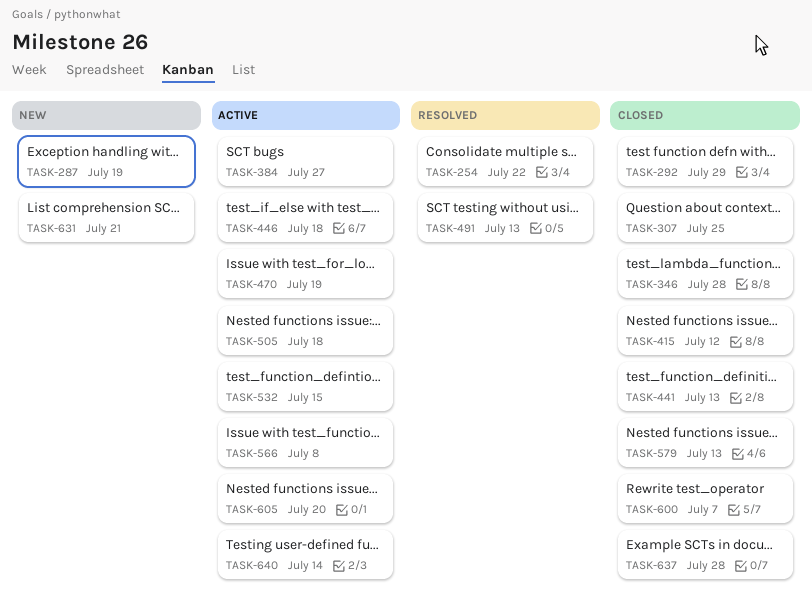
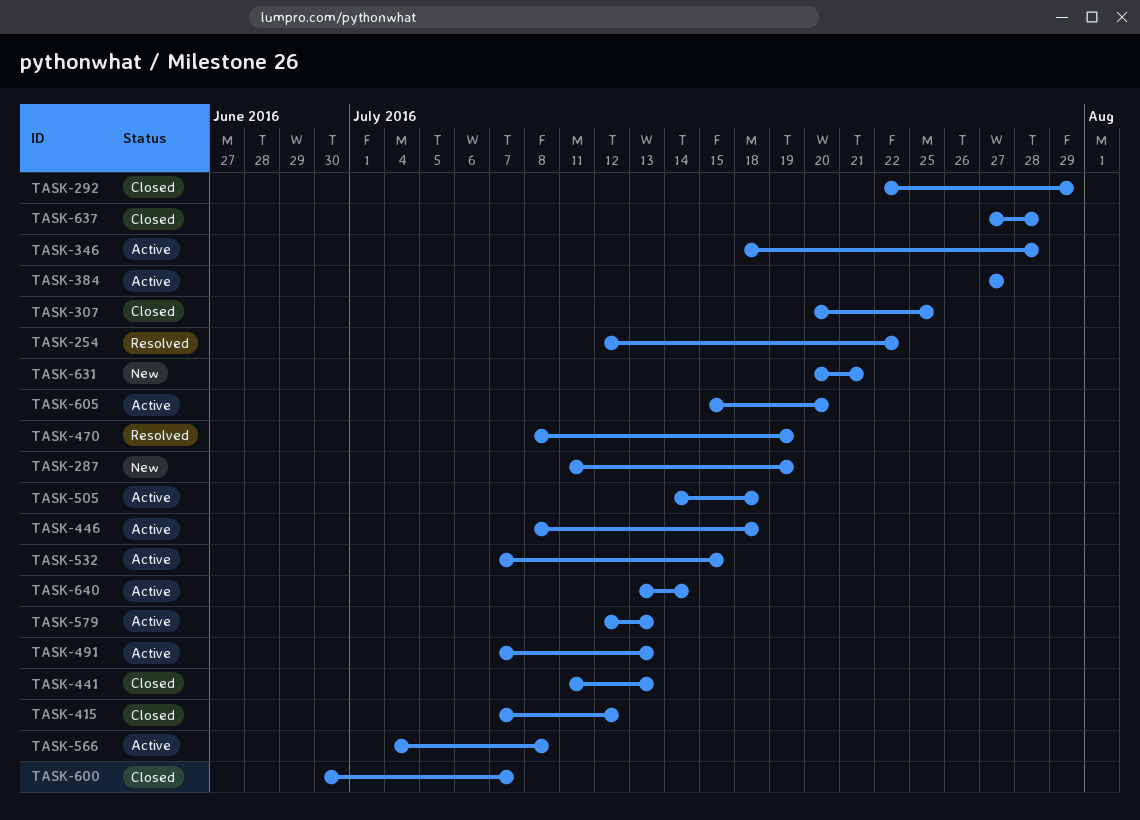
TASK-346, status: Closed -> Active
TASK-470, status: Active -> Resolved
TASK-491, status: Resolved -> Active
TASK-579, status: Closed -> Active

